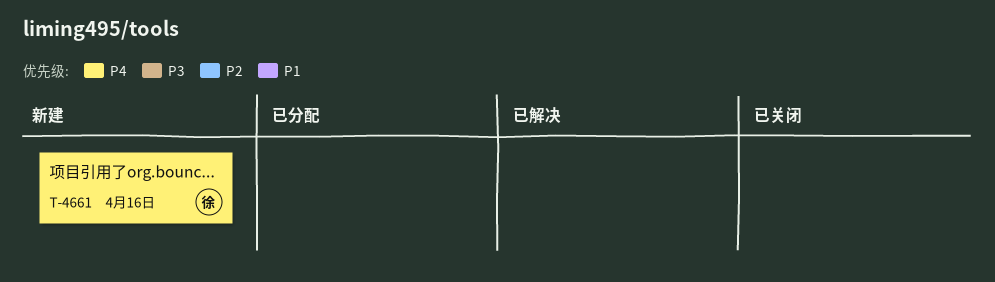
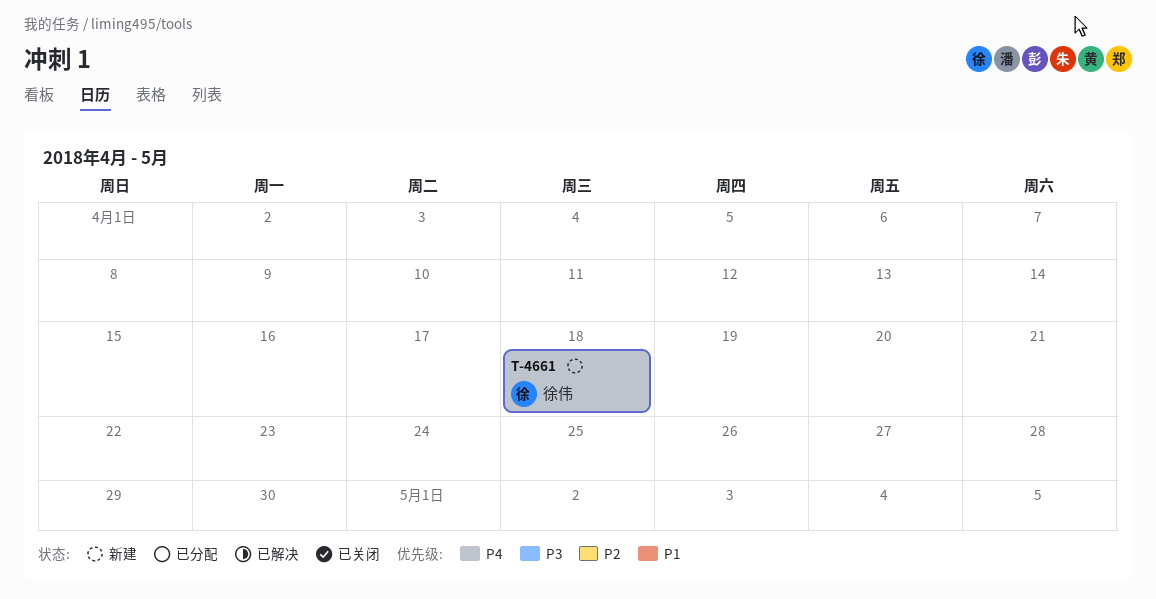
T-4661, due: Apr 16 -> Apr 18

